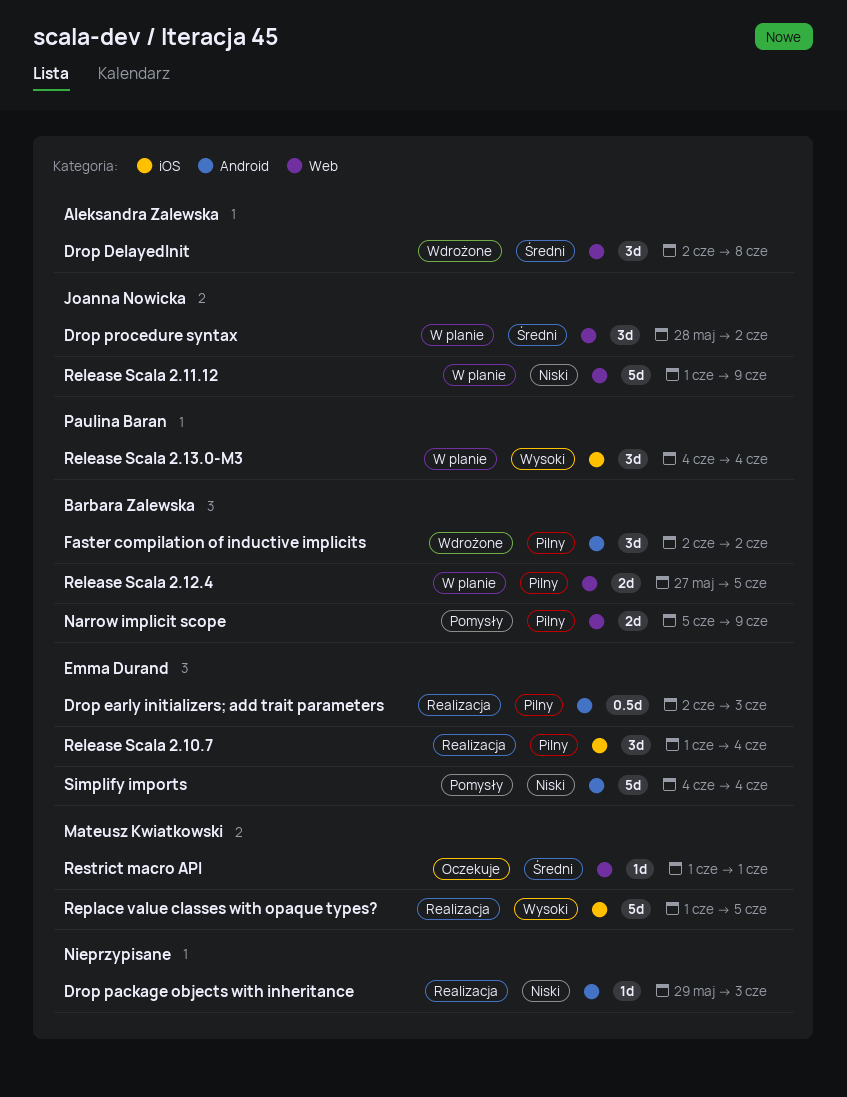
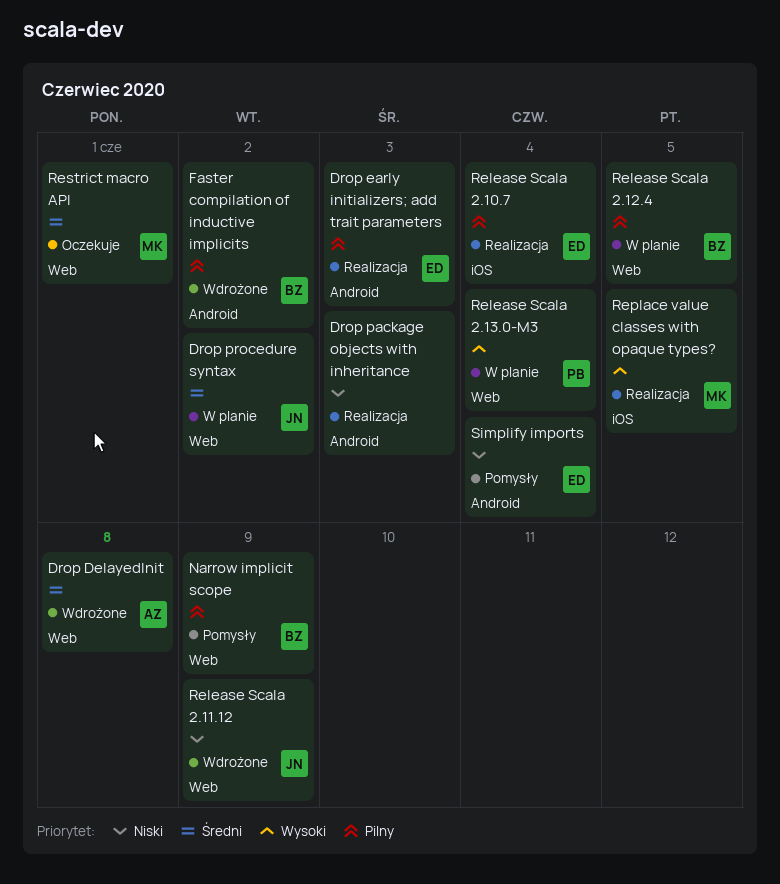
Release Scala 2.11.12, status: W planie -> Wdrożone
Release Scala 2.13.0-M3, label: iOS -> Web

